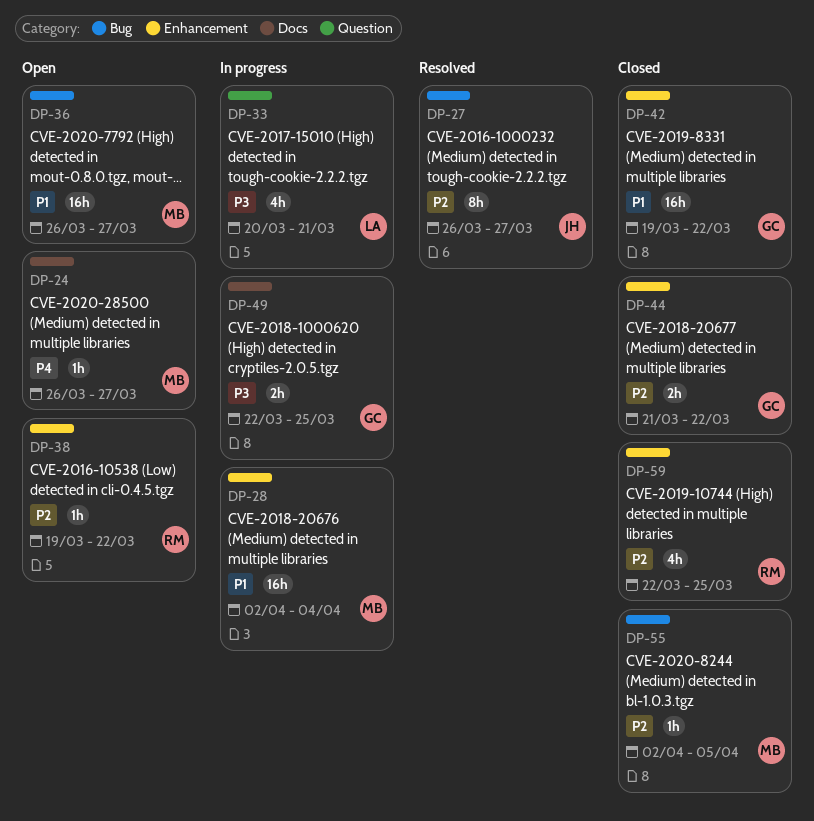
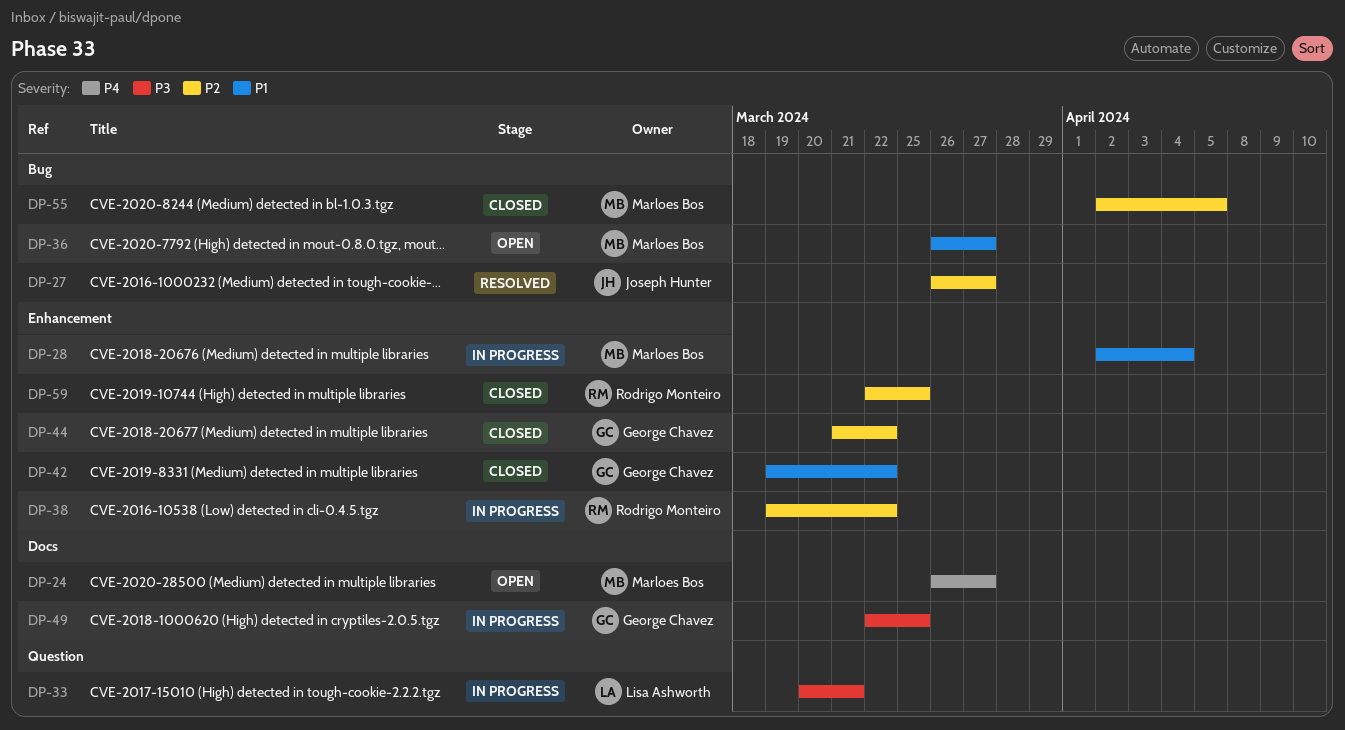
DP-38, status: Open -> In progress

